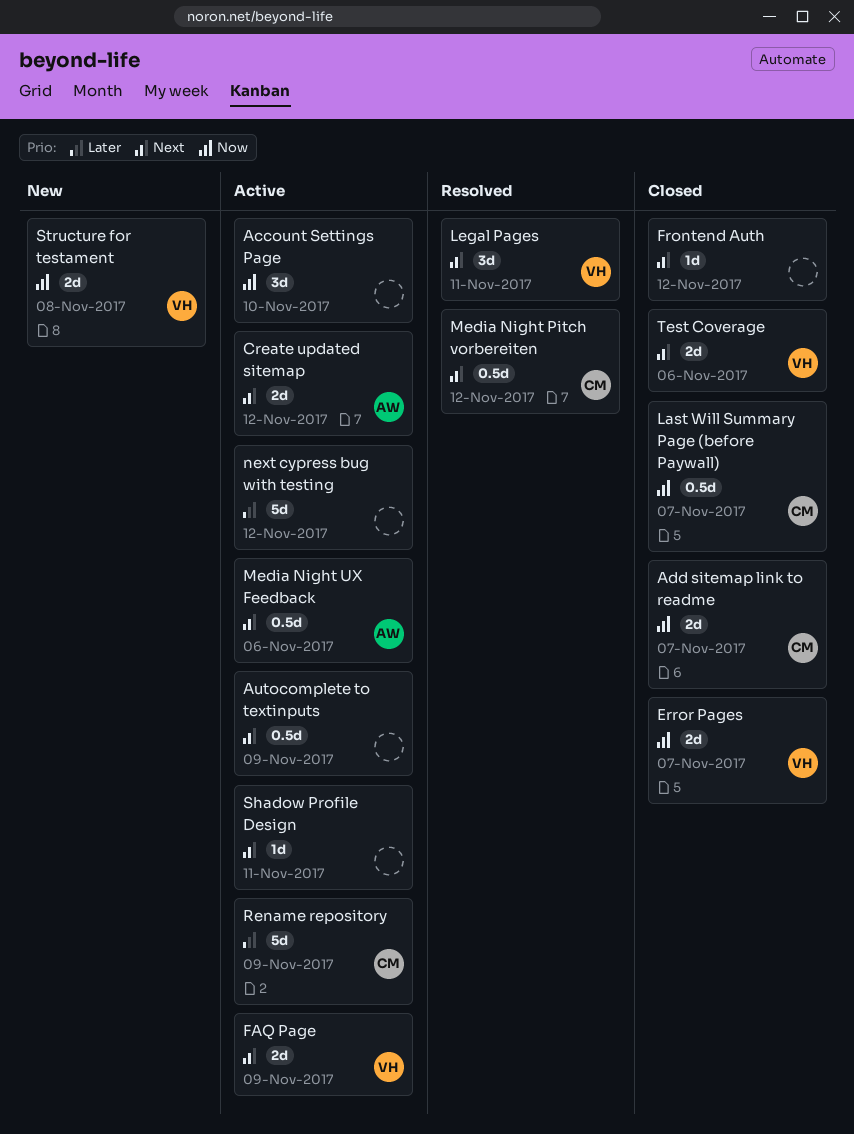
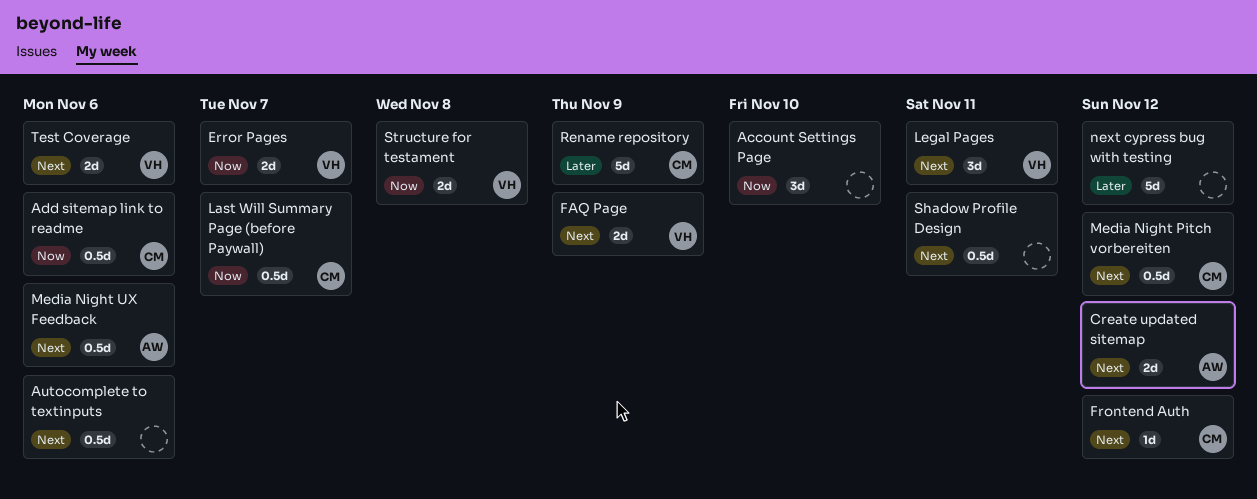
Add sitemap link to readme, estimate: 2d -> 0.5d
Add sitemap link to readme, due: Nov 7 -> Nov 6
Autocomplete to textinputs, due: Nov 9 -> Nov 6
Frontend Auth, owner: none -> CM
Shadow Profile Design, estimate: 1d -> 0.5d

